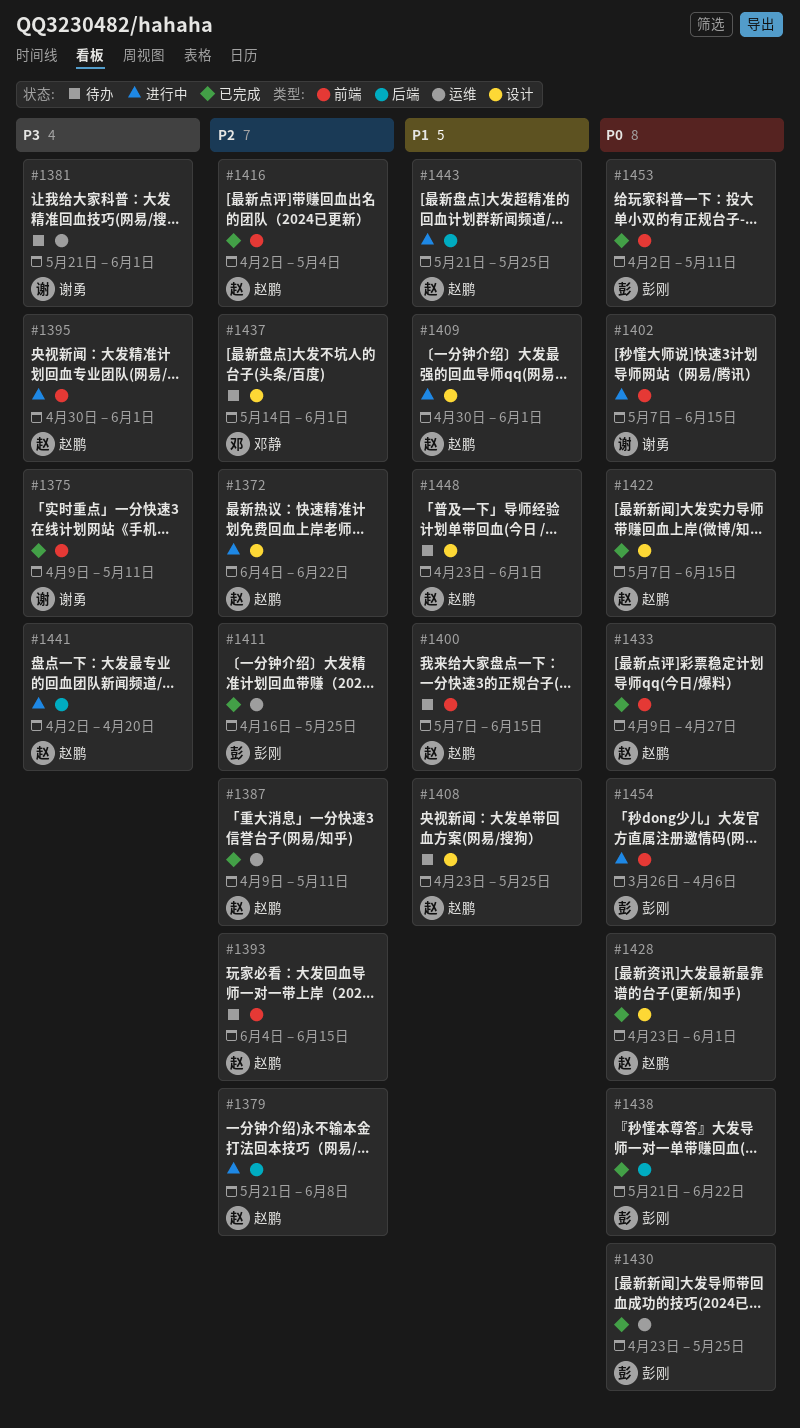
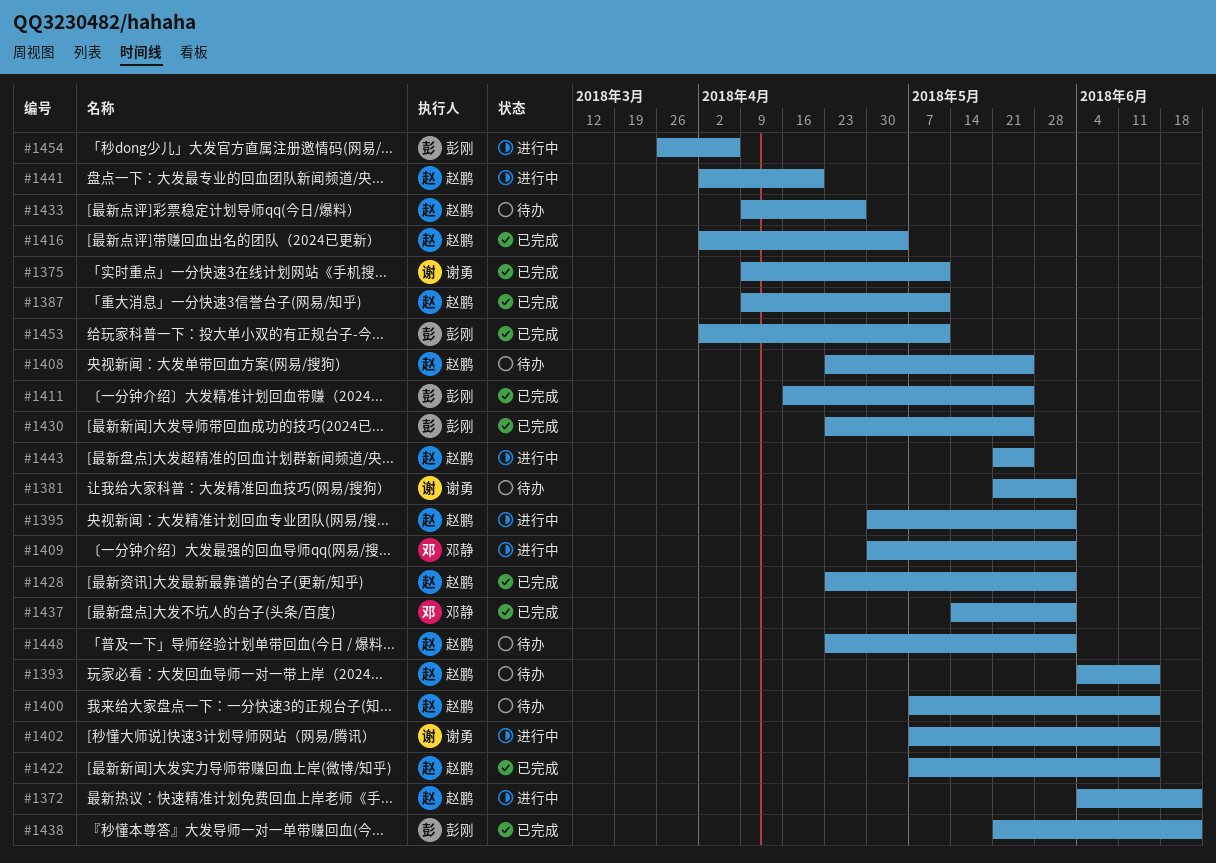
#1379: present -> none
#1409, owner: 赵鹏 -> 邓静
#1433, status: 已完成 -> 待办
#1437, status: 待办 -> 已完成

